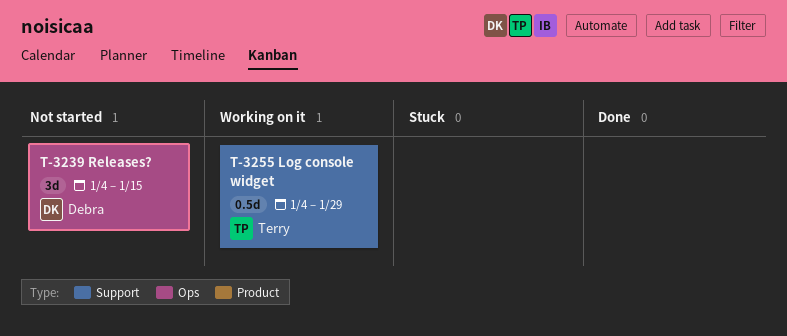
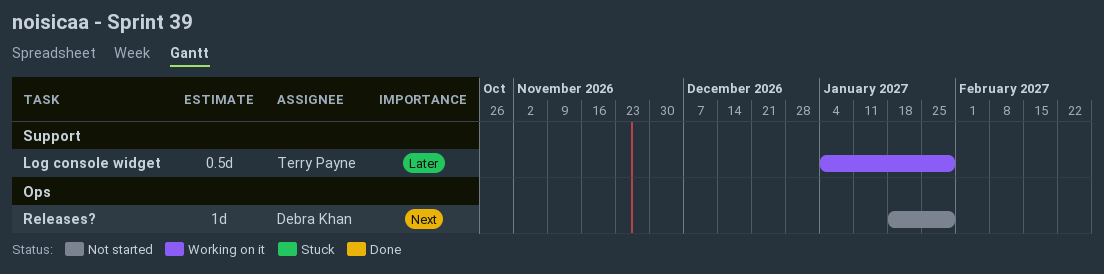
Releases?, estimate: 3d -> 1d
Releases?, start: Jan 4 -> Jan 18
Releases?, due: Jan 15 -> Jan 29

